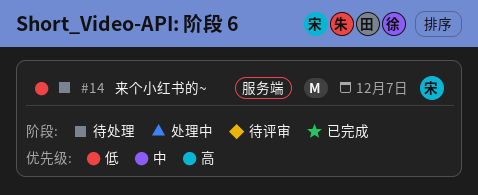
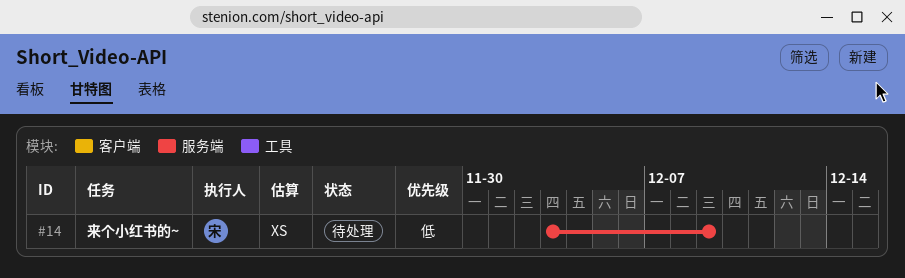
#14, estimate: M -> XS
#14, due: Dec 7 -> Dec 9

